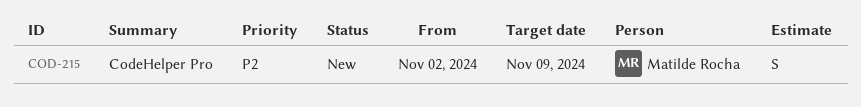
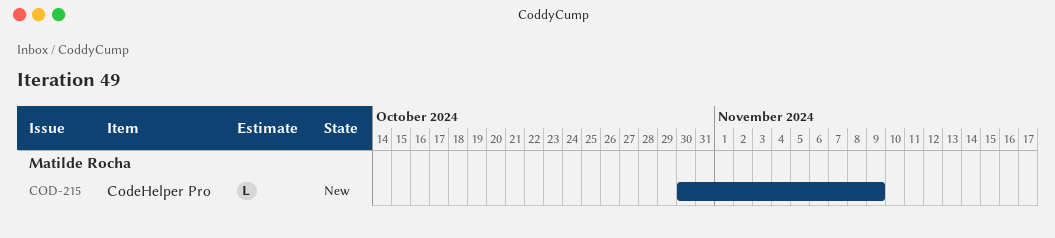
COD-215, estimate: S -> L
COD-215, start: Nov 2 -> Oct 30

